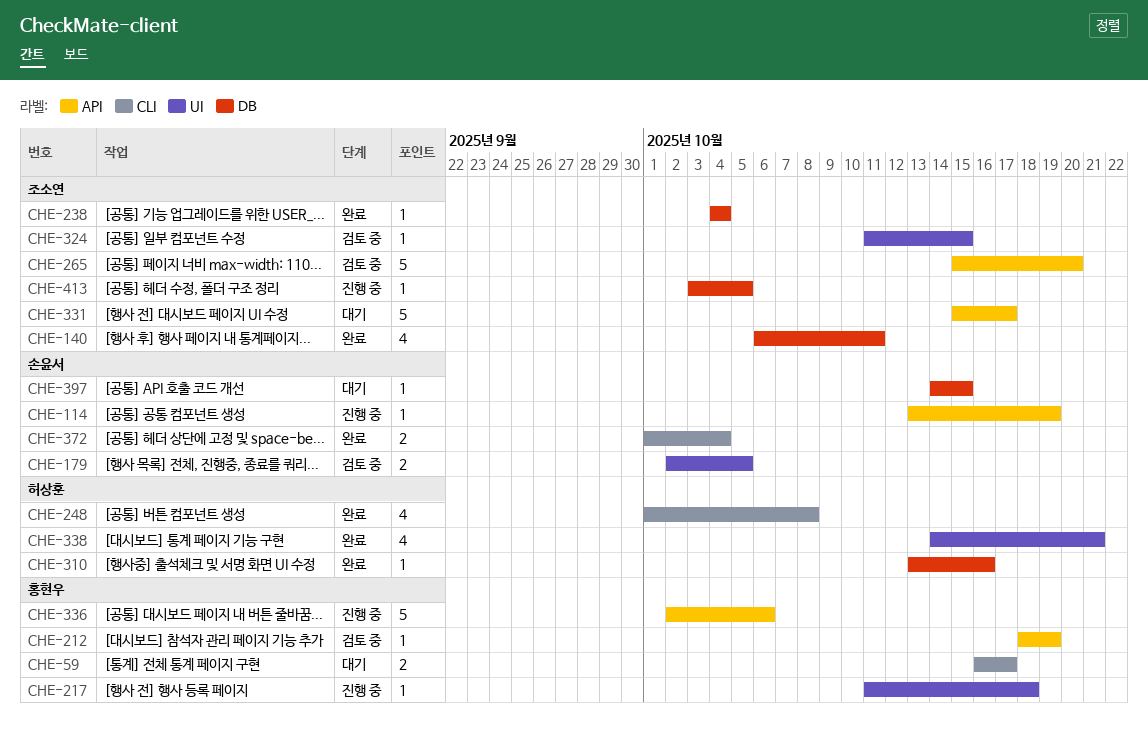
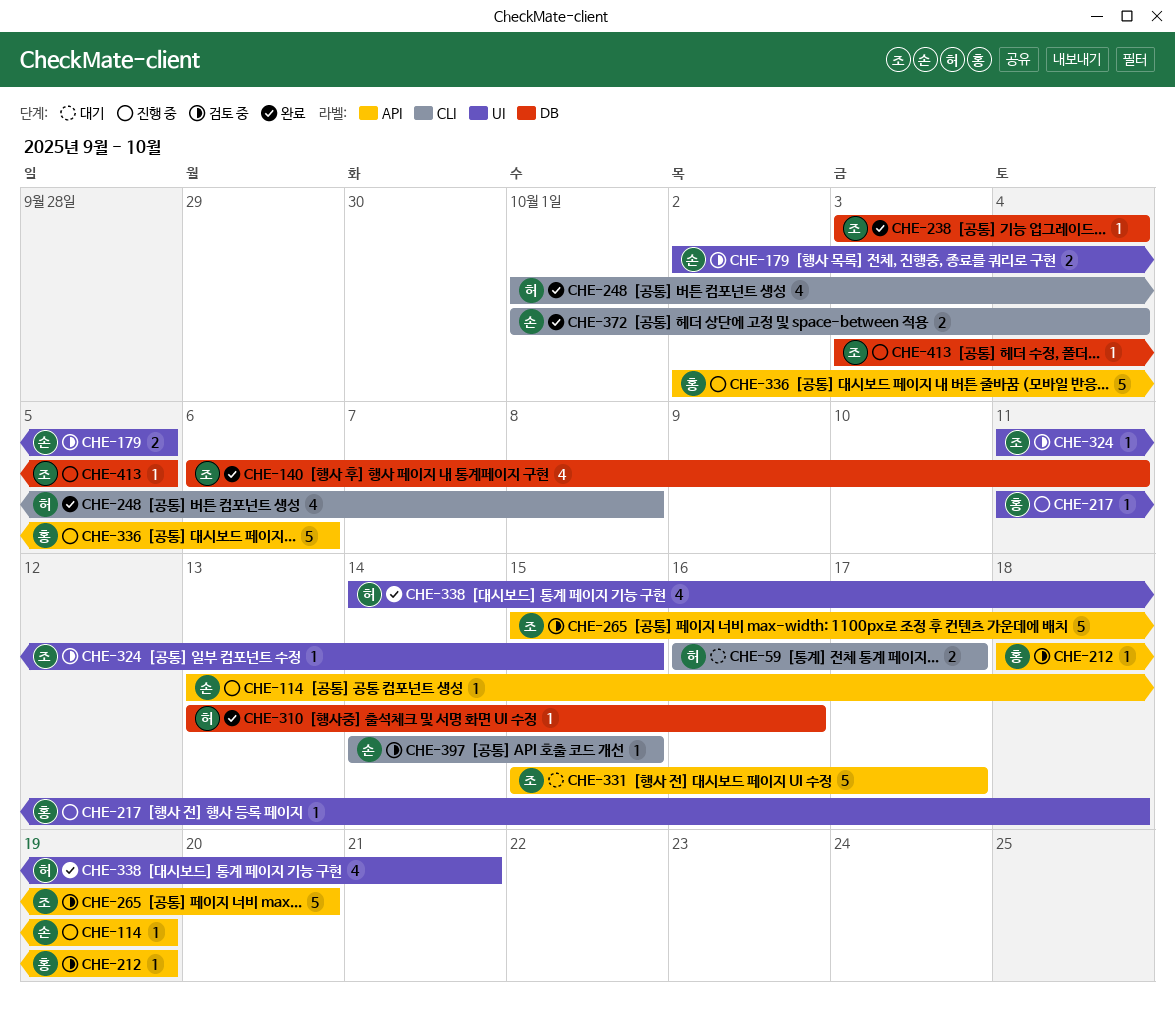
CHE-59, owner: 홍현우 -> 허상훈
CHE-238, start: Oct 4 -> Oct 3
CHE-397, status: 대기 -> 검토 중
CHE-397, label: DB -> CLI

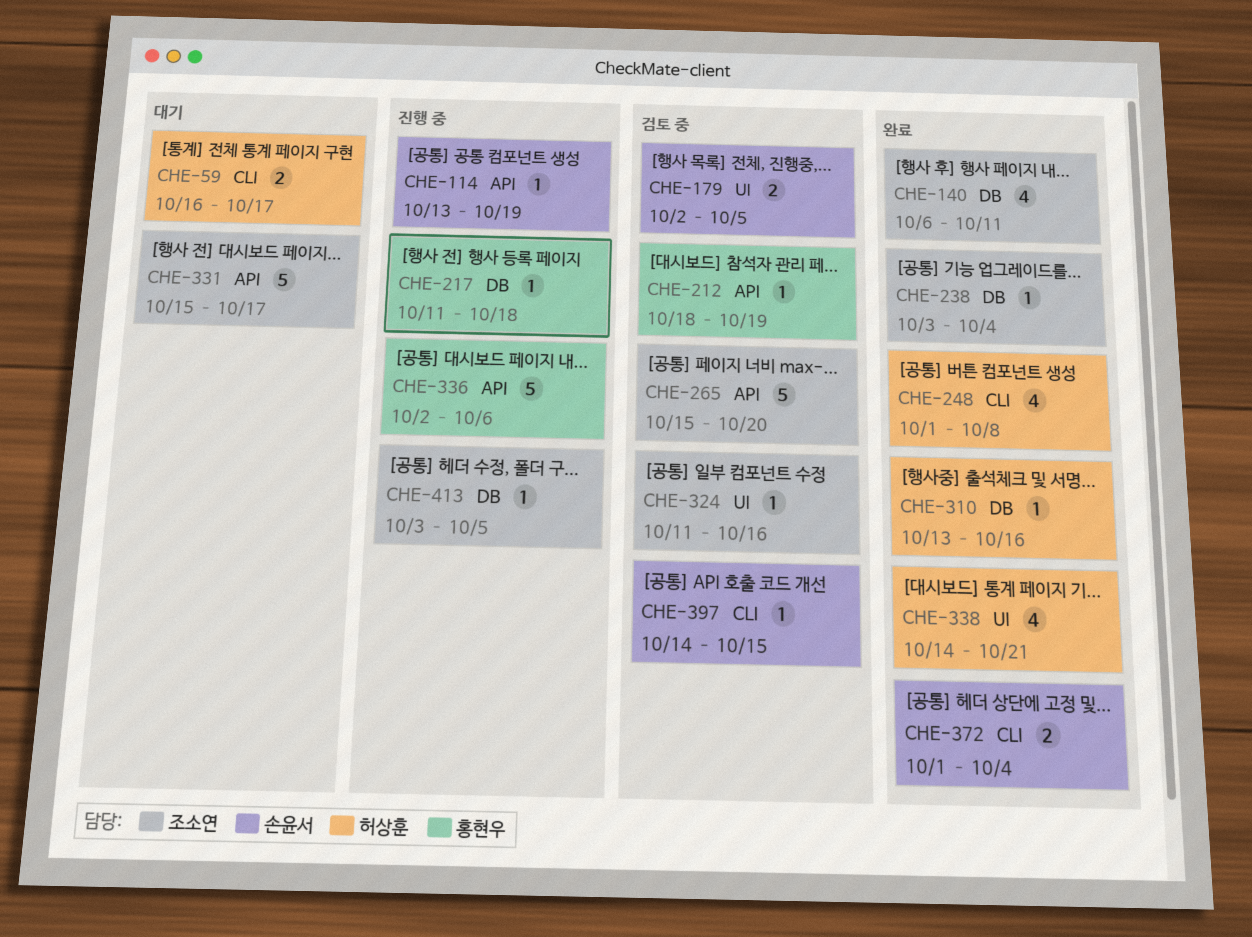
CHE-217, label: UI -> DB
CHE-324, due: Oct 15 -> Oct 16

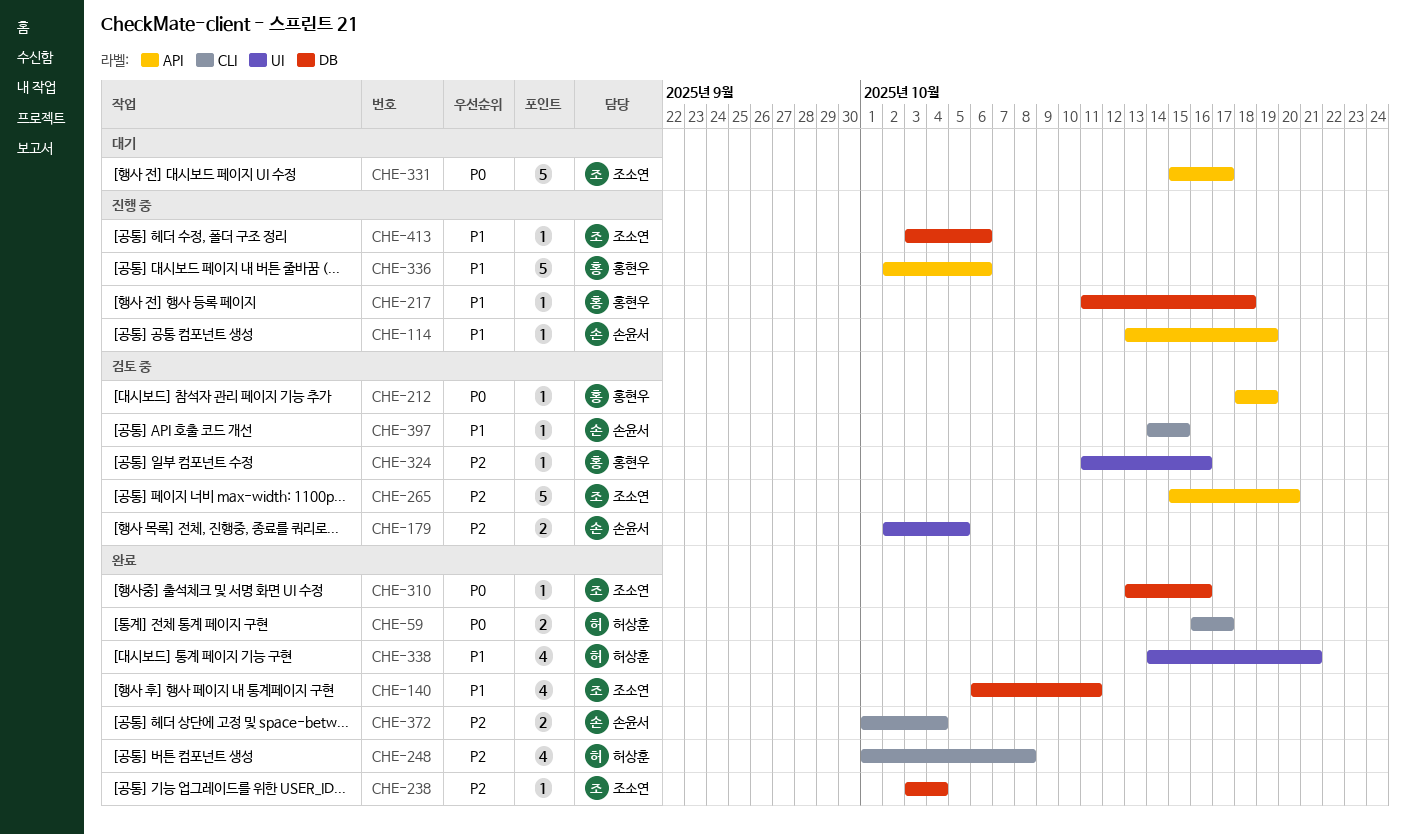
CHE-59, status: 대기 -> 완료
CHE-310, owner: 허상훈 -> 조소연
CHE-324, owner: 조소연 -> 홍현우
CHE-413, due: Oct 5 -> Oct 6

